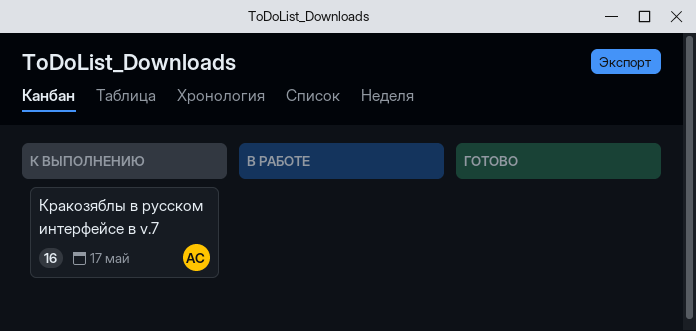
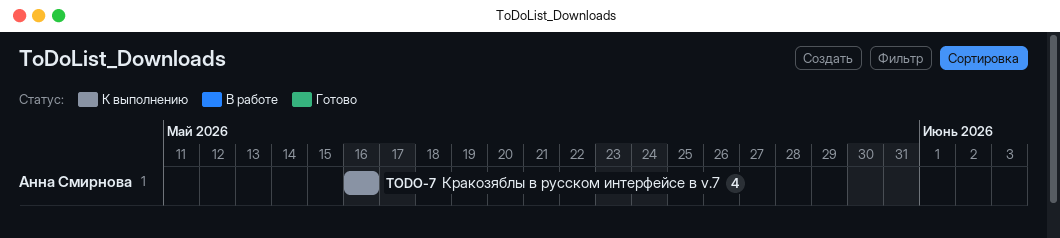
Кракозяблы в русском интерфейсе в v.7, estimate: 16 -> 4
Кракозяблы в русском интерфейсе в v.7, due: May 17 -> May 16

